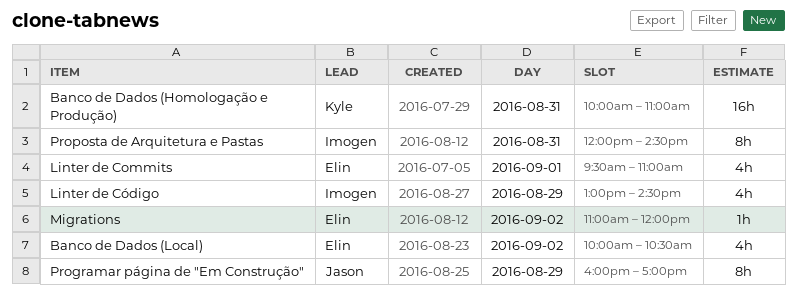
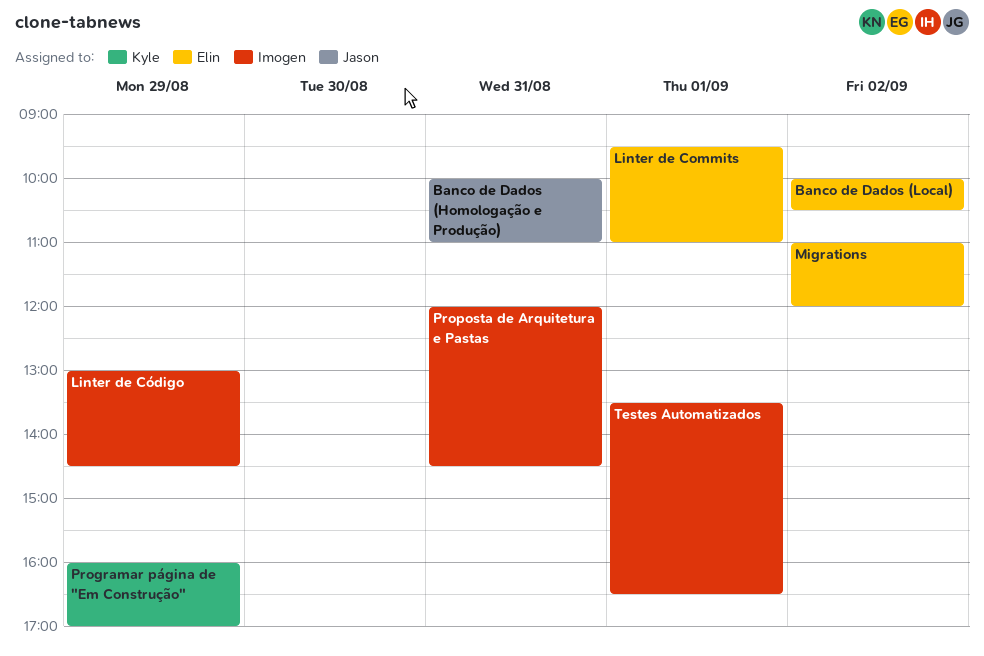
Banco de Dados (Homologação e Produção), owner: Kyle -> Jason
Programar página de "Em Construção", owner: Jason -> Kyle
Testes Automatizados: none -> present

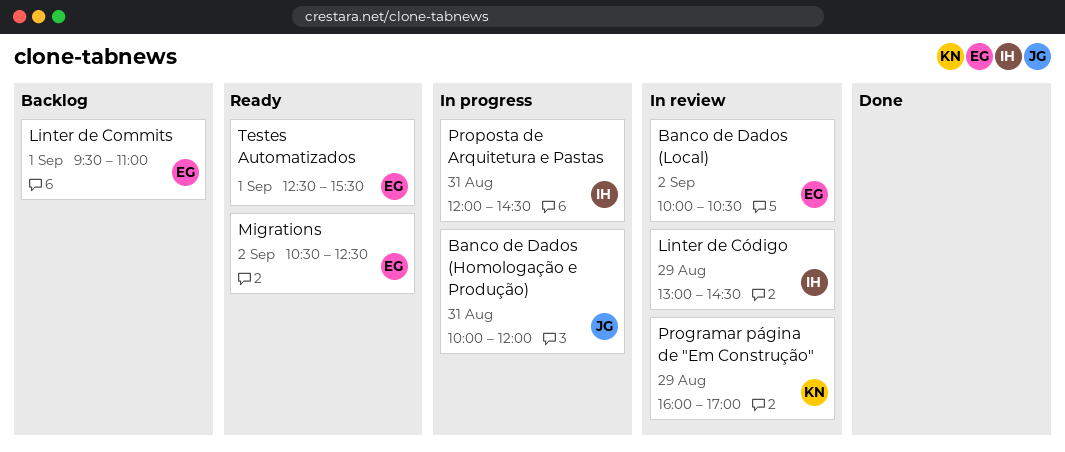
Banco de Dados (Homologação e Produção), ends: 11:00 -> 12:00
Migrations, begins: 11:00 -> 10:30
Migrations, ends: 12:00 -> 12:30
Testes Automatizados, owner: Imogen -> Elin
Testes Automatizados, begins: 13:30 -> 12:30
Testes Automatizados, ends: 16:30 -> 15:30

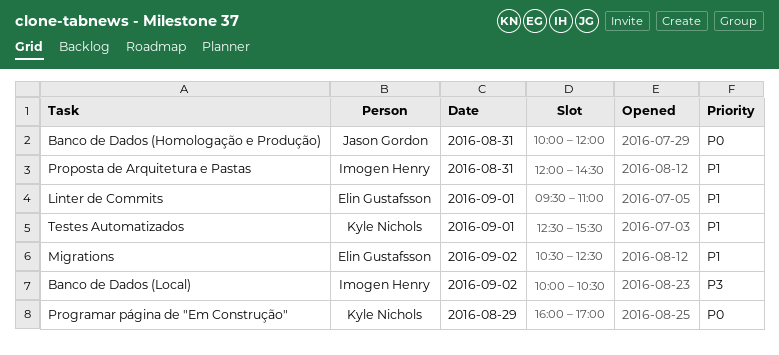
Banco de Dados (Local), owner: Elin Gustafsson -> Imogen Henry
Linter de Código: present -> none
Testes Automatizados, owner: Elin Gustafsson -> Kyle Nichols

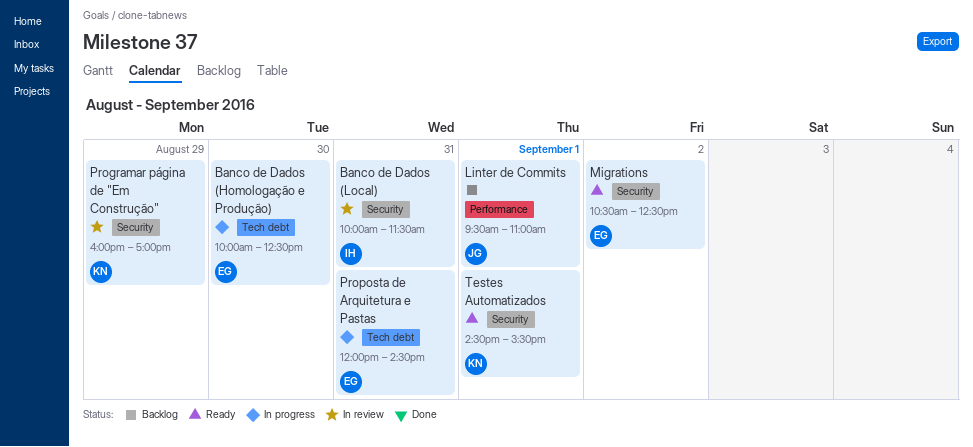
Banco de Dados (Homologação e Produção), owner: Jason Gordon -> Elin Gustafsson
Banco de Dados (Homologação e Produção), day: Aug 31 -> Aug 30
Banco de Dados (Homologação e Produção), ends: 12:00 -> 12:30
Banco de Dados (Local), day: Sep 2 -> Aug 31
Banco de Dados (Local), ends: 10:30 -> 11:30
Linter de Commits, owner: Elin Gustafsson -> Jason Gordon
Proposta de Arquitetura e Pastas, owner: Imogen Henry -> Elin Gustafsson
Testes Automatizados, begins: 12:30 -> 14:30

